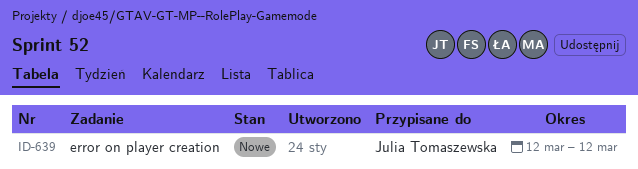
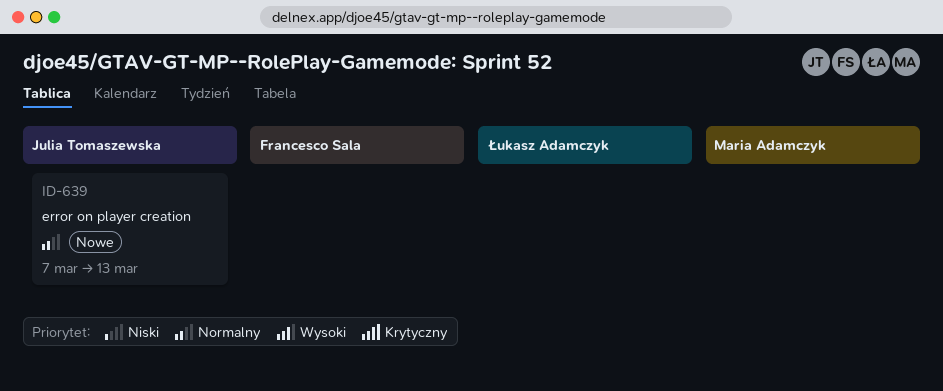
ID-639, start: Mar 12 -> Mar 7
ID-639, due: Mar 12 -> Mar 13

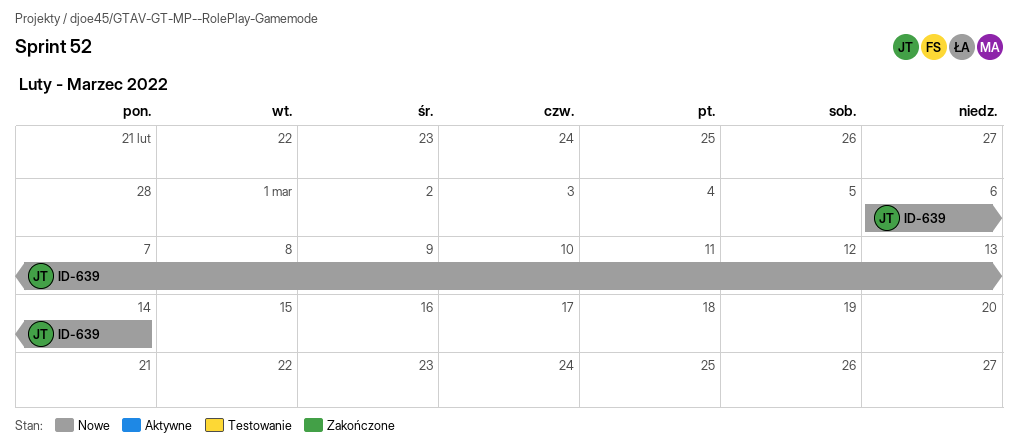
ID-639, start: Mar 7 -> Mar 6
ID-639, due: Mar 13 -> Mar 14

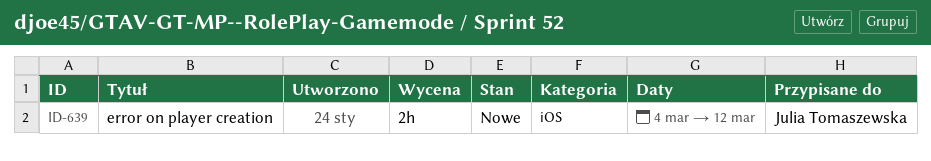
ID-639, start: Mar 6 -> Mar 4
ID-639, due: Mar 14 -> Mar 12

